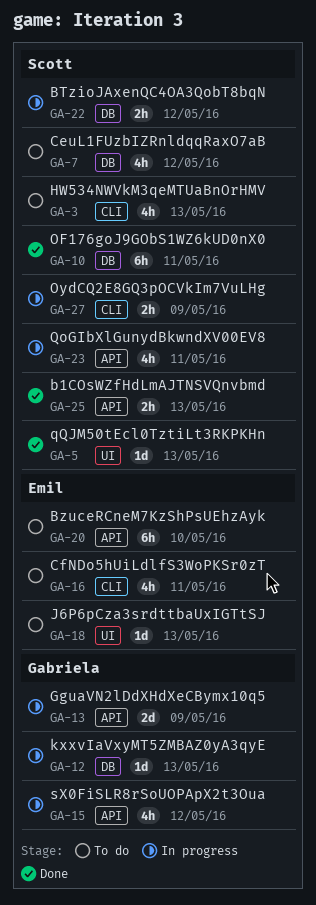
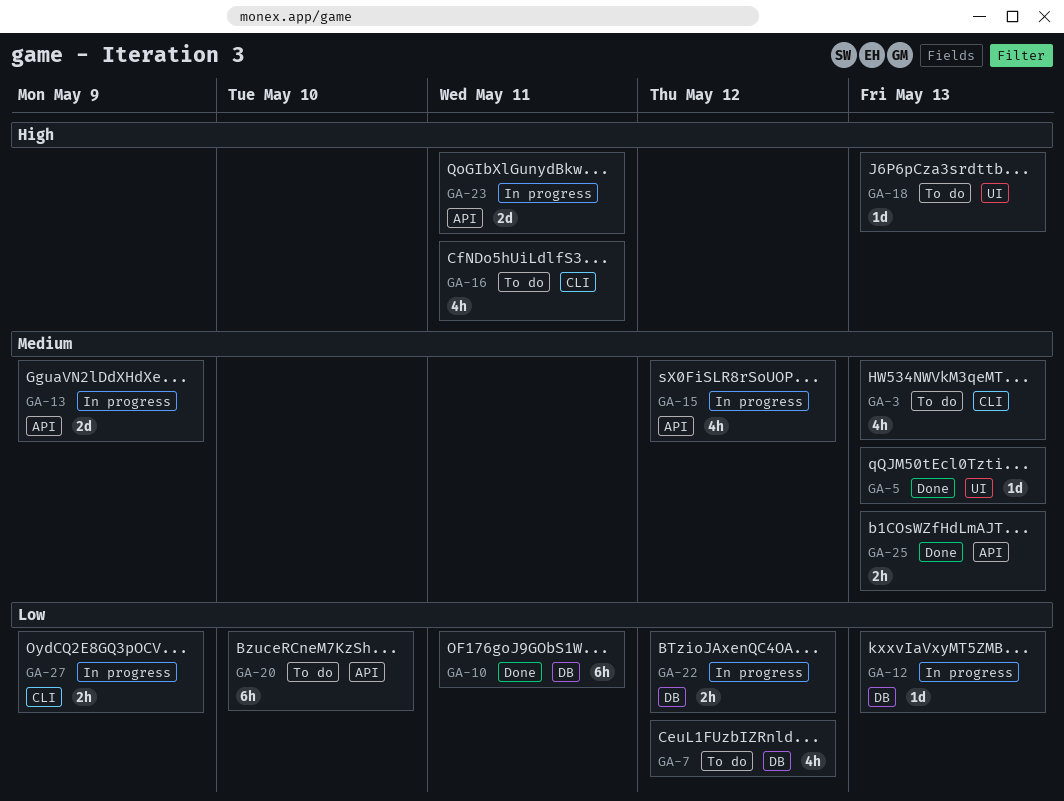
GA-23, estimate: 4h -> 2d

